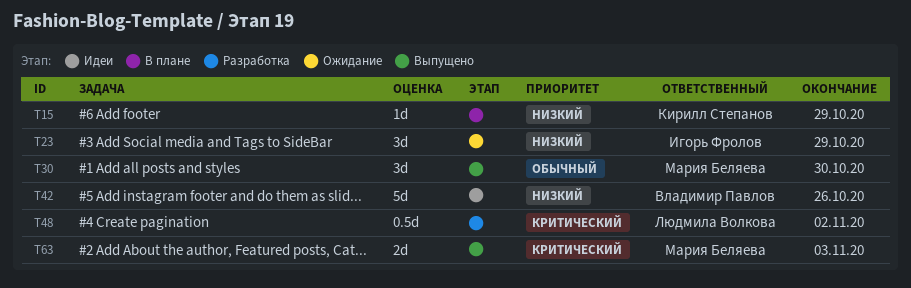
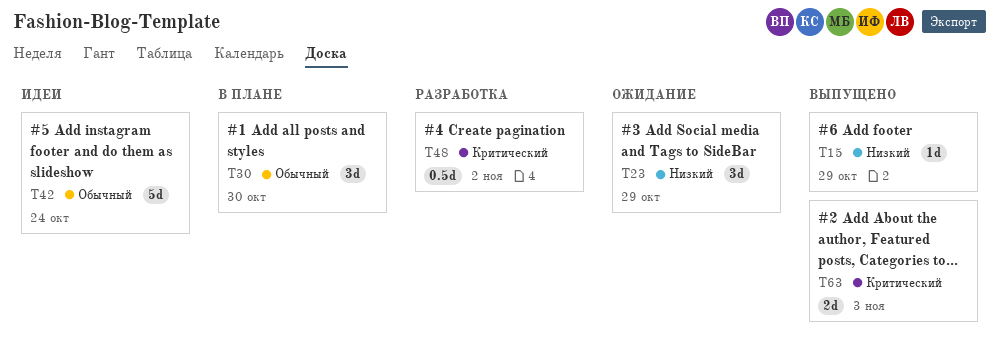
T15, status: В плане -> Выпущено
T30, status: Выпущено -> В плане
T42, priority: Низкий -> Обычный
T42, due: Oct 26 -> Oct 24

